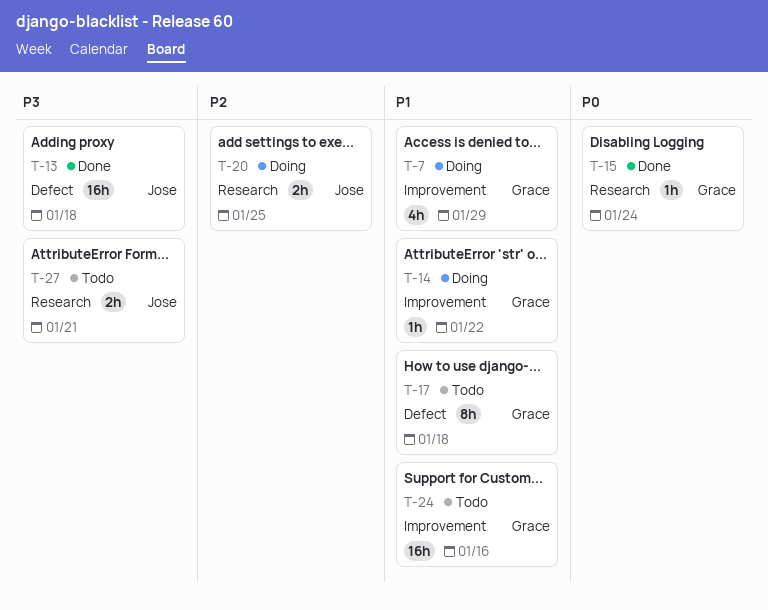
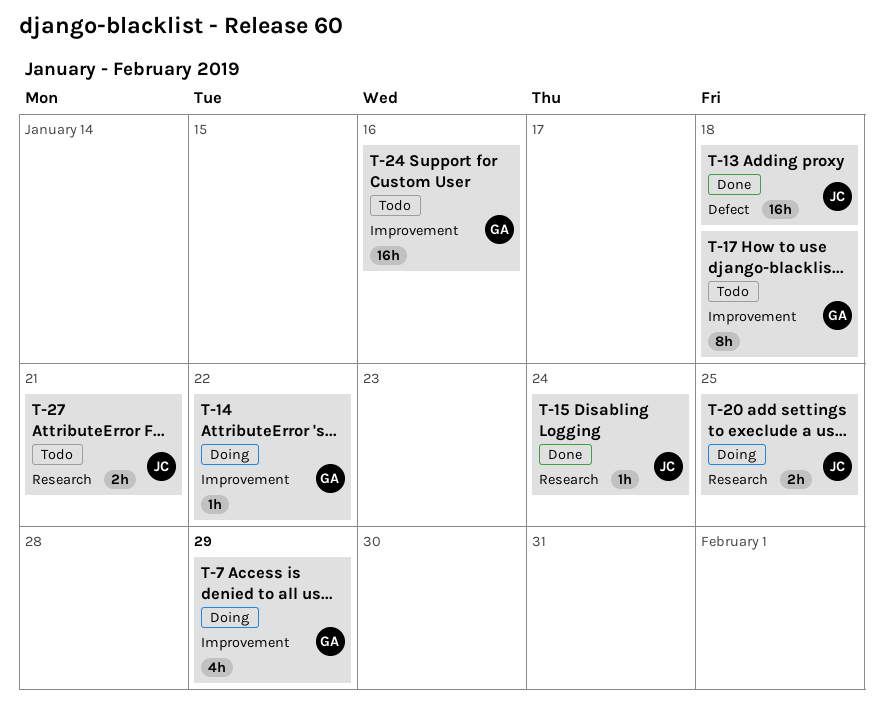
T-15, owner: Grace -> Jose
T-17, label: Defect -> Improvement

